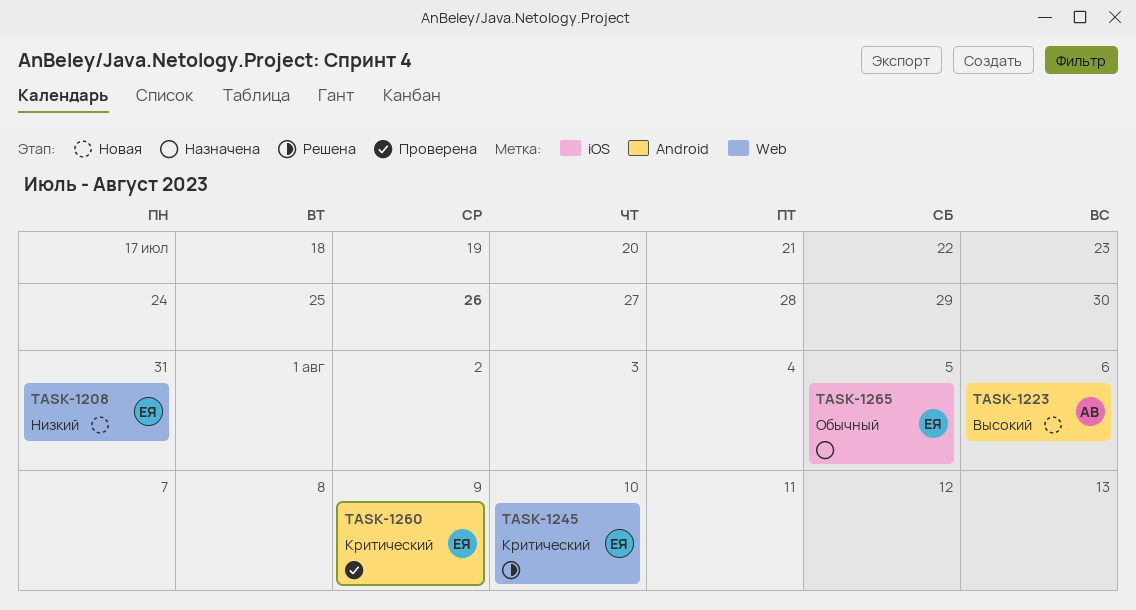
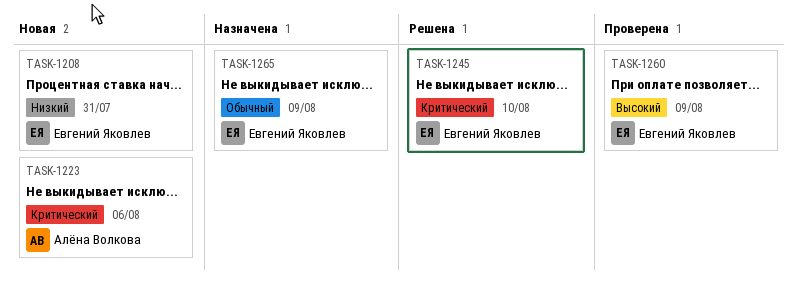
TASK-1223, priority: Высокий -> Критический
TASK-1260, priority: Критический -> Высокий
TASK-1265, due: Aug 5 -> Aug 9

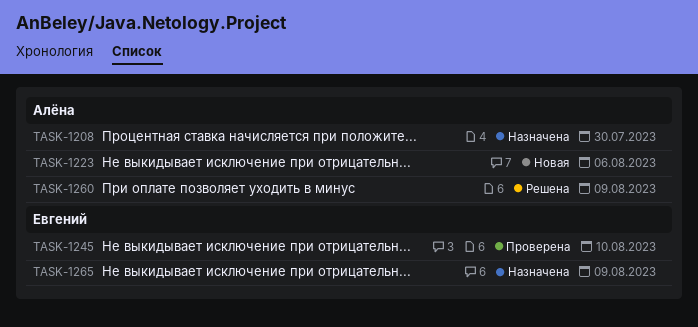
TASK-1208, status: Новая -> Назначена
TASK-1208, owner: Евгений Яковлев -> Алёна Волкова
TASK-1208, due: Jul 31 -> Jul 30
TASK-1245, status: Решена -> Проверена
TASK-1260, status: Проверена -> Решена
TASK-1260, owner: Евгений Яковлев -> Алёна Волкова

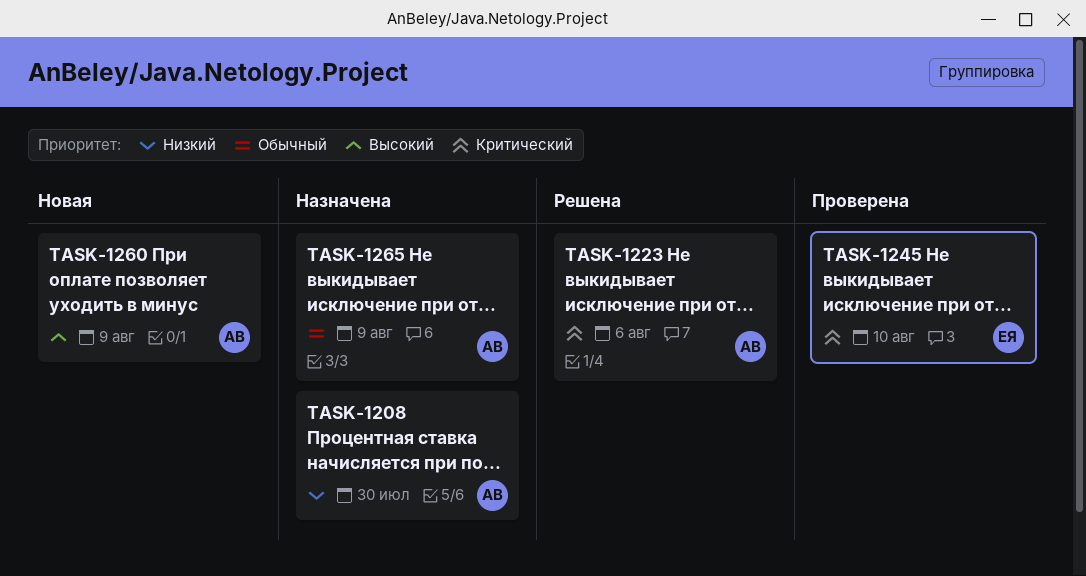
TASK-1223, status: Новая -> Решена
TASK-1260, status: Решена -> Новая
TASK-1265, owner: Евгений -> Алёна

